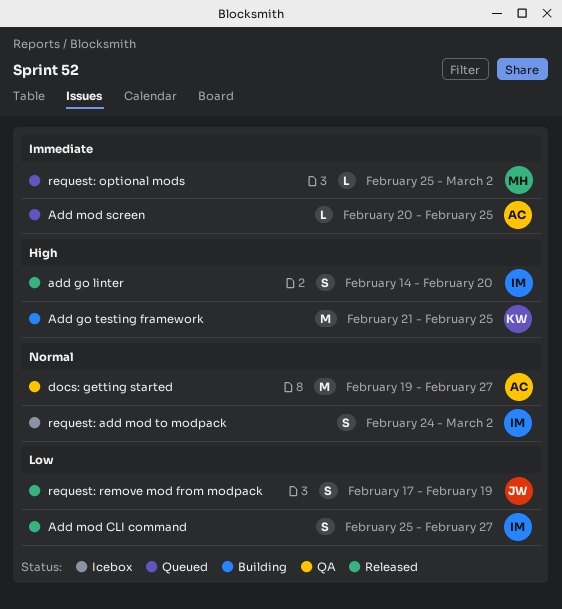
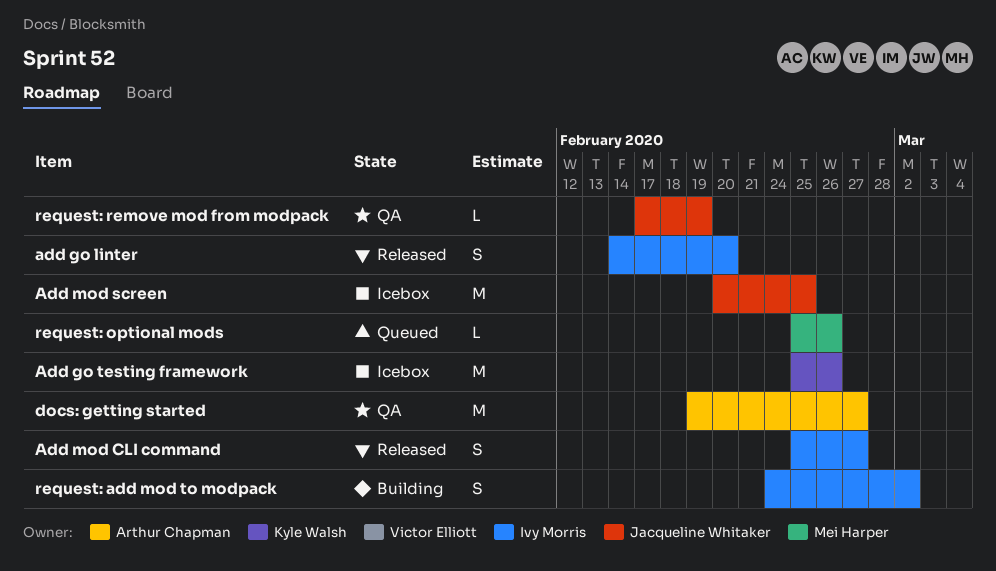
Add go testing framework, status: Building -> Icebox
Add go testing framework, start: Feb 21 -> Feb 25
Add go testing framework, due: Feb 25 -> Feb 26
Add mod screen, status: Queued -> Icebox
Add mod screen, owner: Arthur Chapman -> Jacqueline Whitaker
Add mod screen, estimate: L -> M
request: add mod to modpack, status: Icebox -> Building
request: optional mods, due: Mar 2 -> Feb 26
request: remove mod from modpack, status: Released -> QA
request: remove mod from modpack, estimate: S -> L

